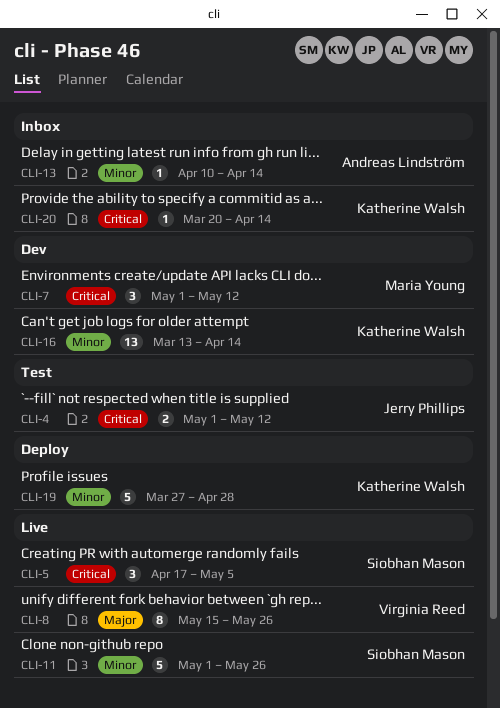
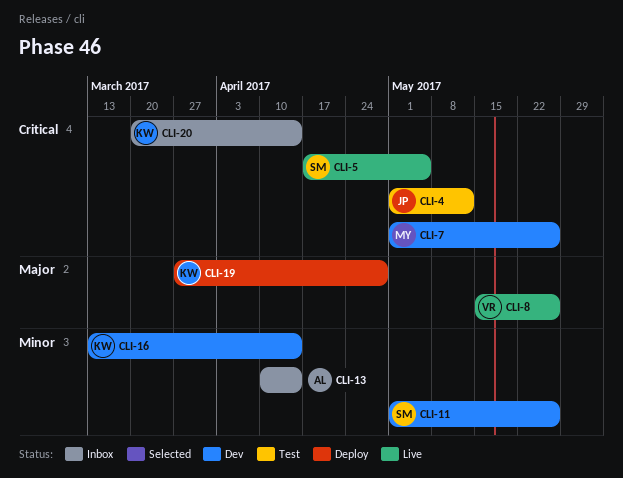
CLI-7, due: May 12 -> May 26
CLI-11, status: Live -> Dev
CLI-19, priority: Minor -> Major

